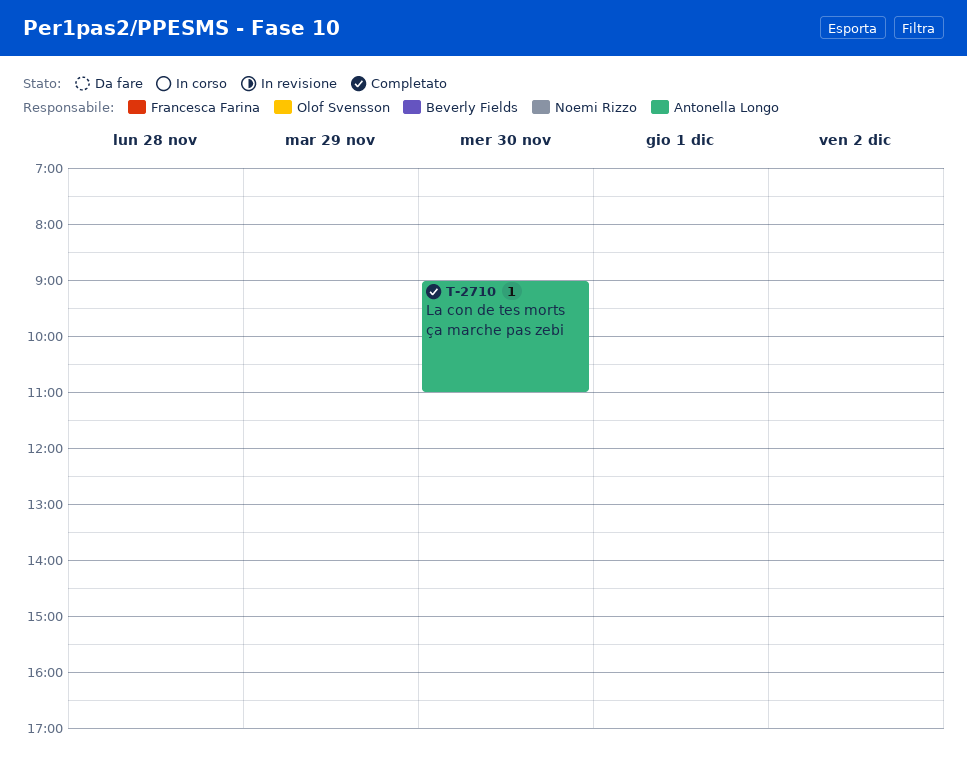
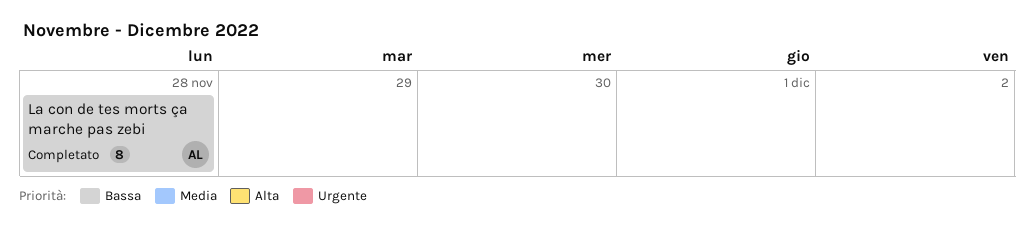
La con de tes morts ça marche pas zebi, estimate: 1 -> 8
La con de tes morts ça marche pas zebi, day: Nov 30 -> Nov 28

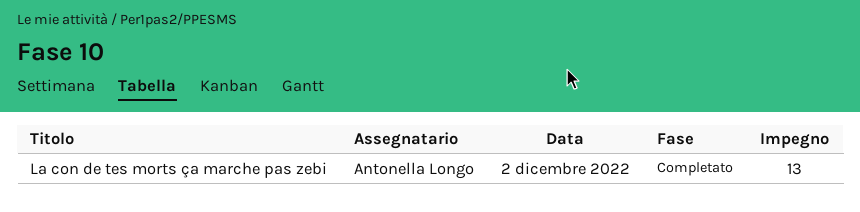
La con de tes morts ça marche pas zebi, estimate: 8 -> 13
La con de tes morts ça marche pas zebi, day: Nov 28 -> Dec 2

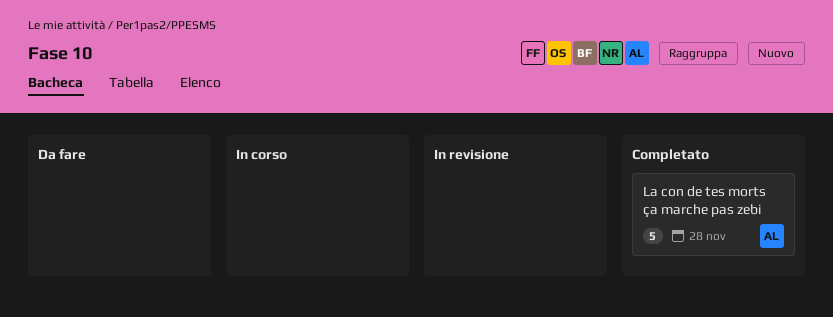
La con de tes morts ça marche pas zebi, estimate: 13 -> 5
La con de tes morts ça marche pas zebi, day: Dec 2 -> Nov 28

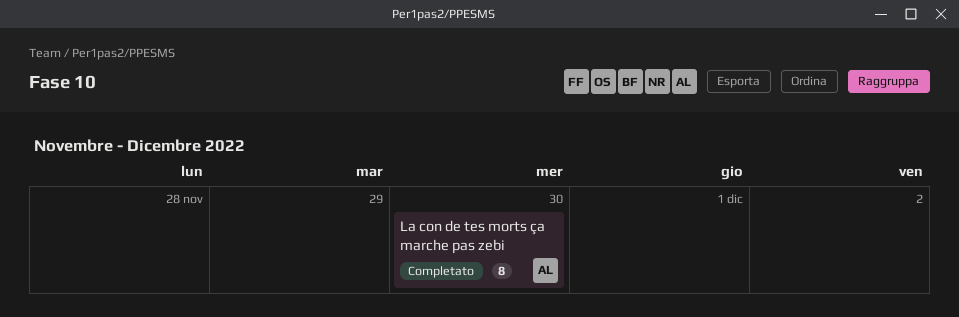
La con de tes morts ça marche pas zebi, estimate: 5 -> 8
La con de tes morts ça marche pas zebi, day: Nov 28 -> Nov 30

